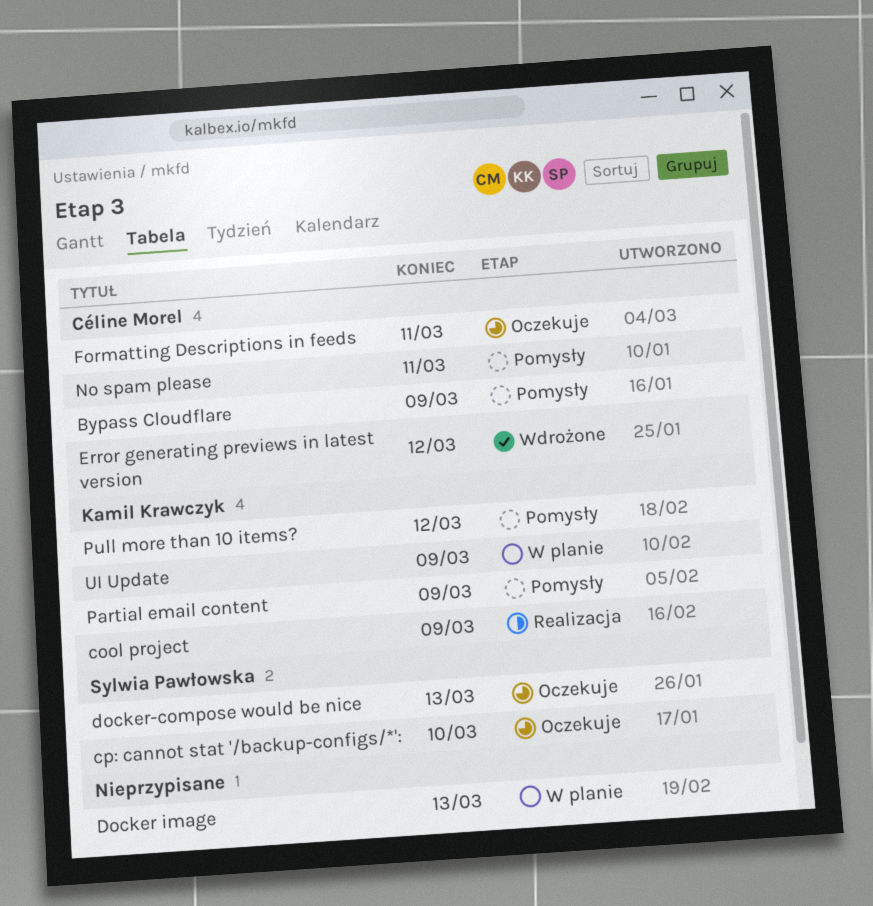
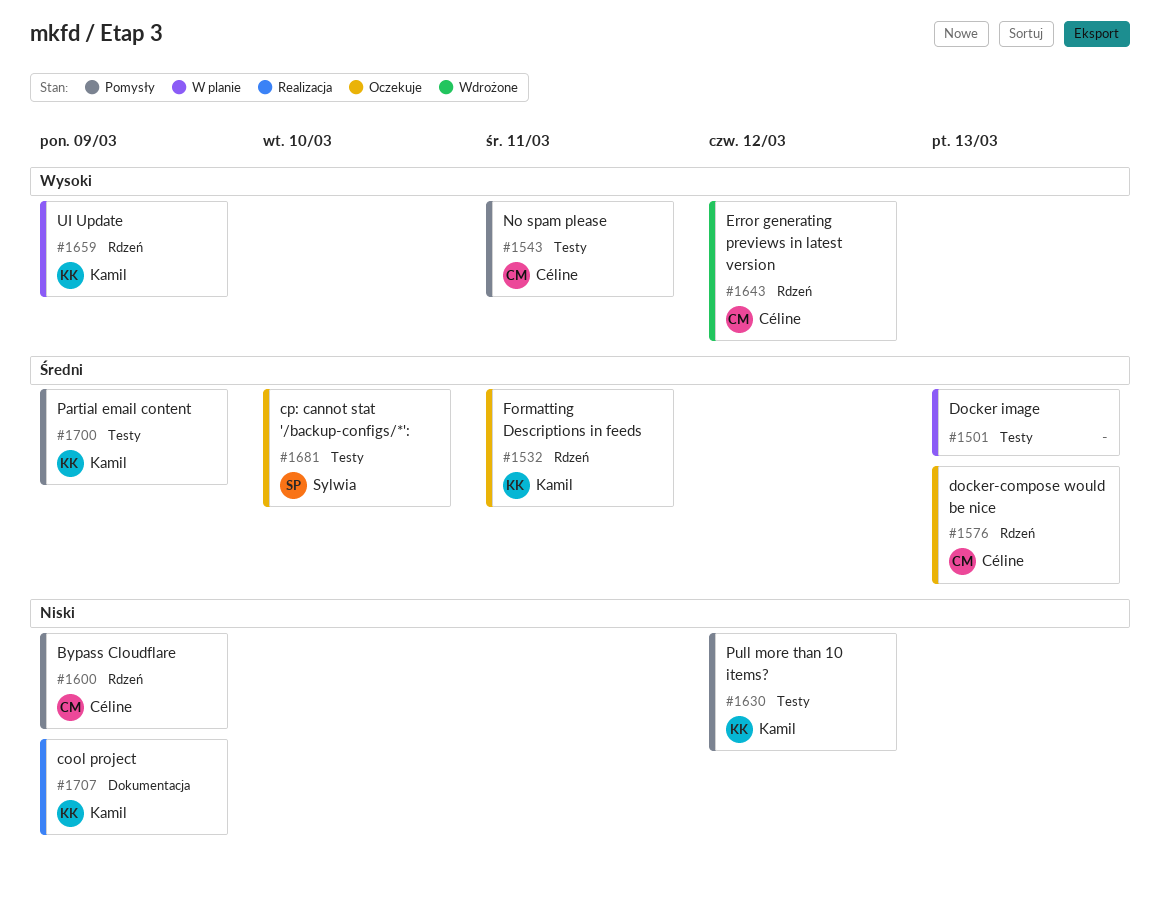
docker-compose would be nice, owner: Sylwia Pawłowska -> Céline Morel
Formatting Descriptions in feeds, owner: Céline Morel -> Kamil Krawczyk

